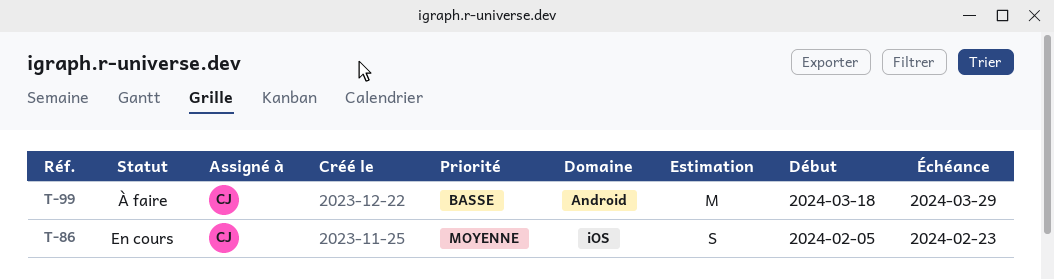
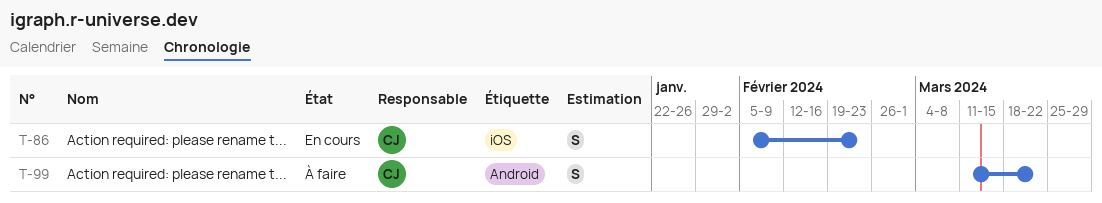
T-99, estimate: M -> S
T-99, start: Mar 18 -> Mar 11
T-99, due: Mar 29 -> Mar 22

